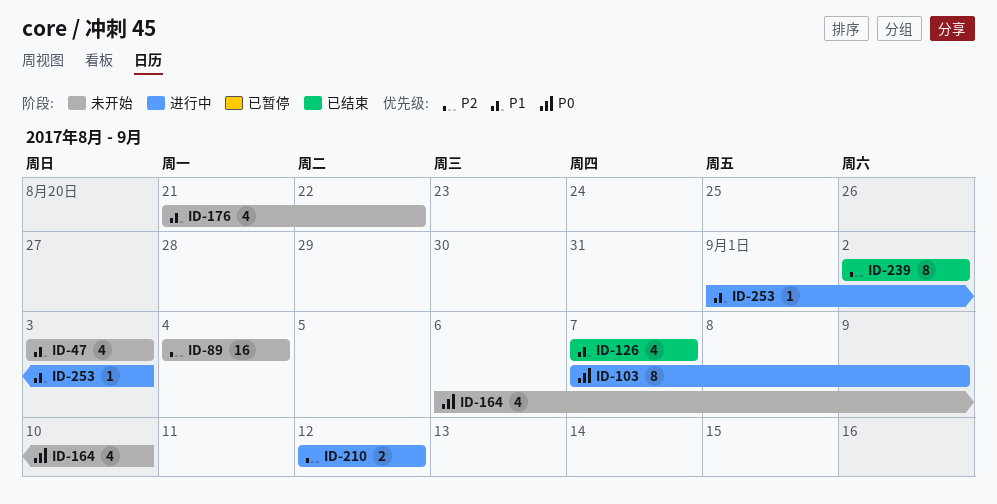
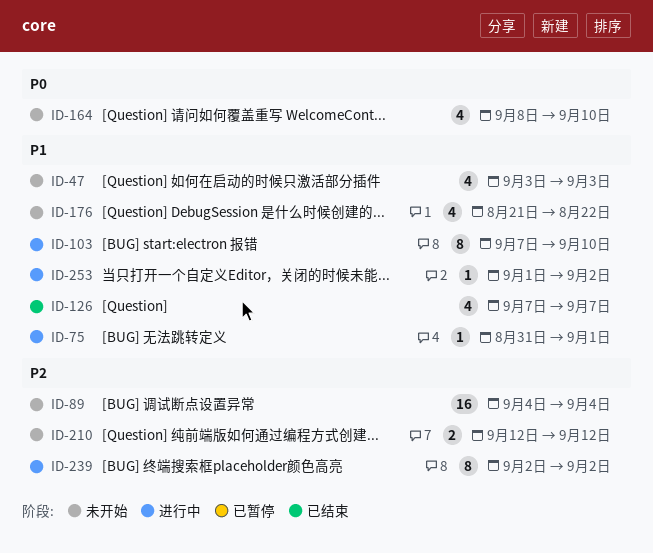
ID-75: none -> present
ID-103, priority: P0 -> P1
ID-103, due: Sep 9 -> Sep 10
ID-164, start: Sep 6 -> Sep 8
ID-210, status: 进行中 -> 未开始
ID-239, status: 已结束 -> 进行中
ID-253, due: Sep 3 -> Sep 2

